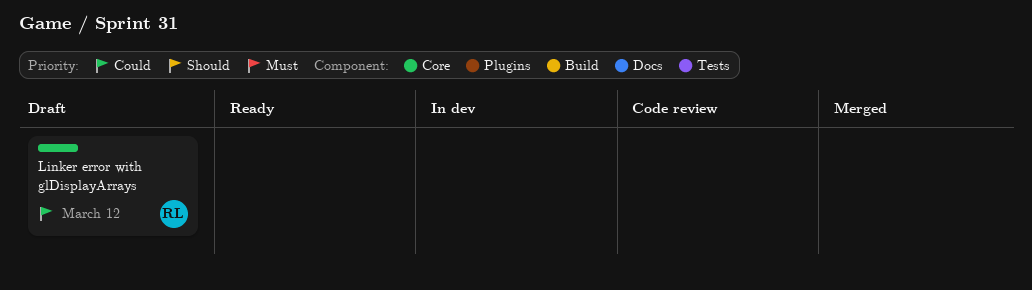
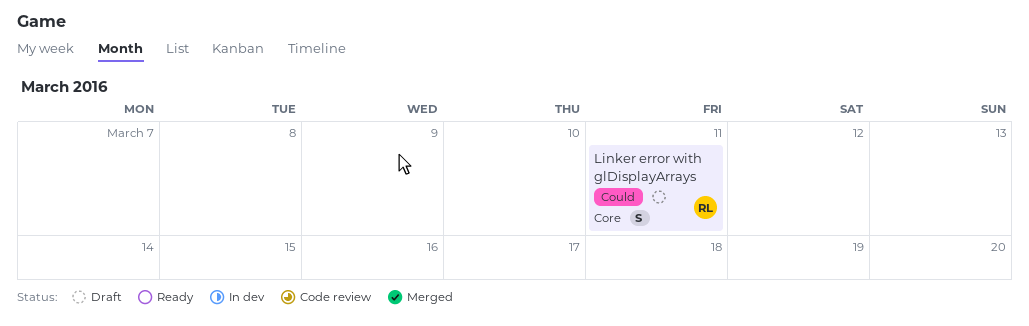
Linker error with glDisplayArrays, due: Mar 12 -> Mar 11

